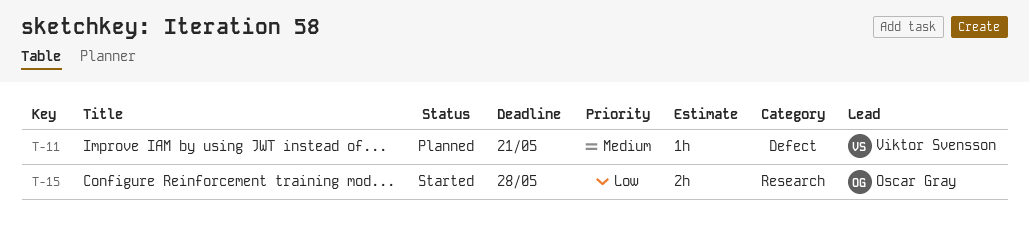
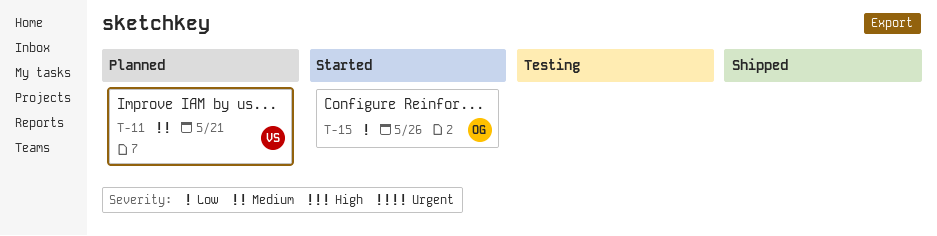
T-15, due: May 28 -> May 26

